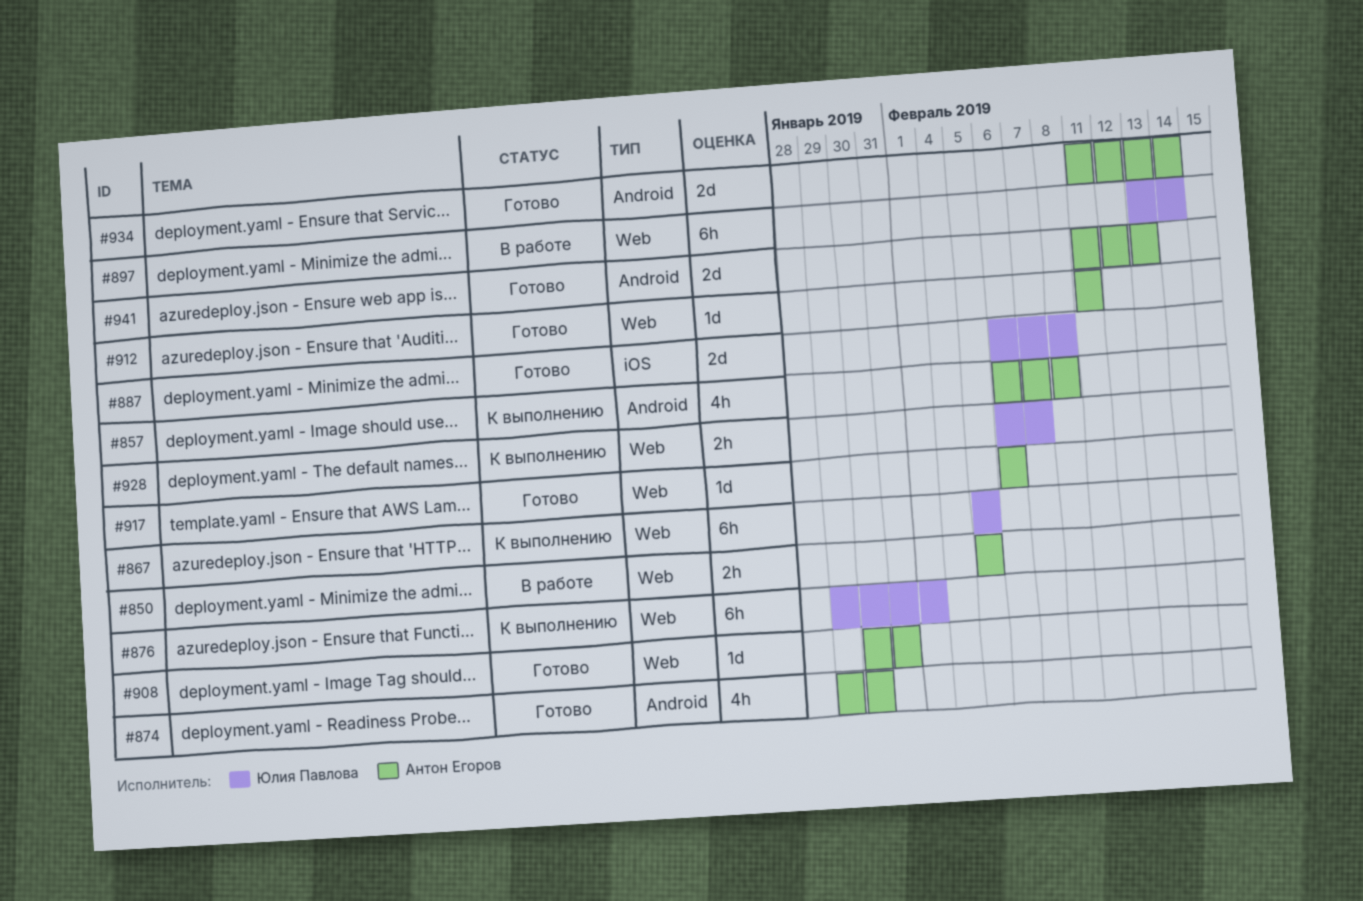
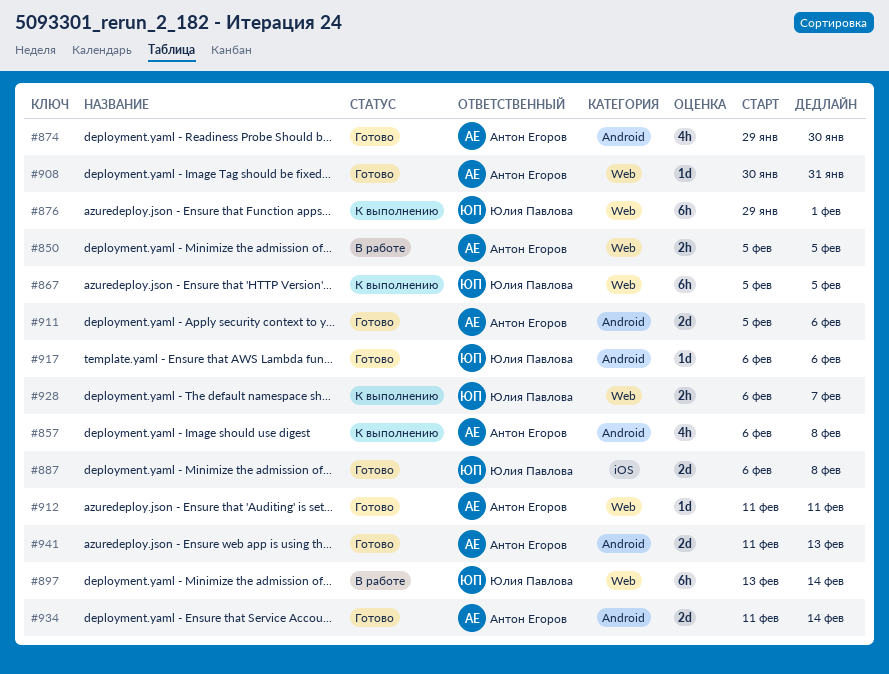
#911: none -> present
#917, owner: Антон Егоров -> Юлия Павлова
#917, label: Web -> Android

